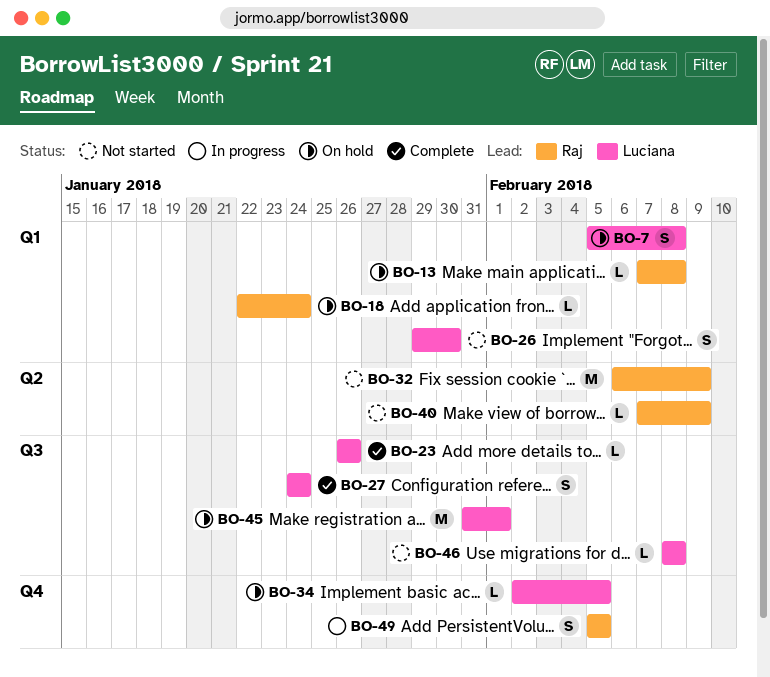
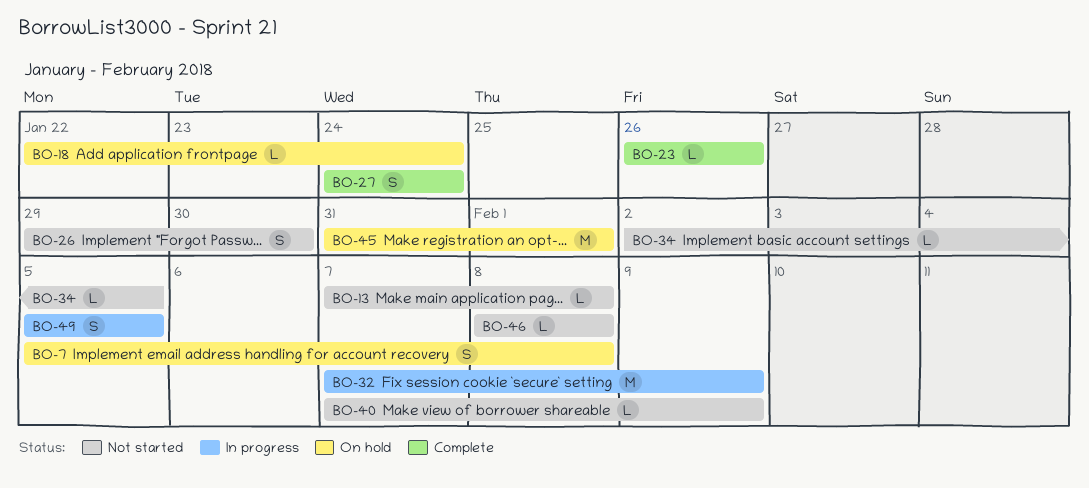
BO-13, status: On hold -> Not started
BO-32, status: Not started -> In progress
BO-32, start: Feb 6 -> Feb 7
BO-34, status: On hold -> Not started

